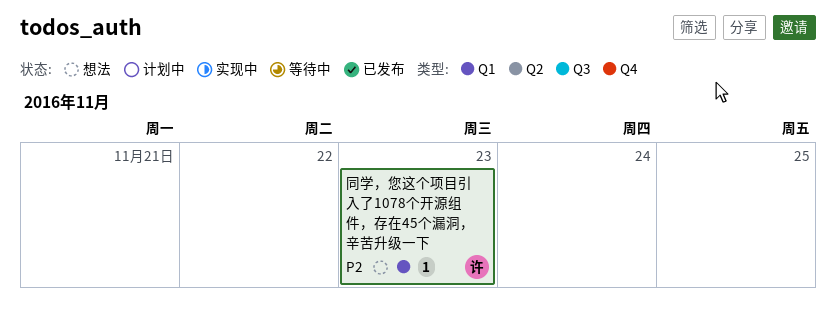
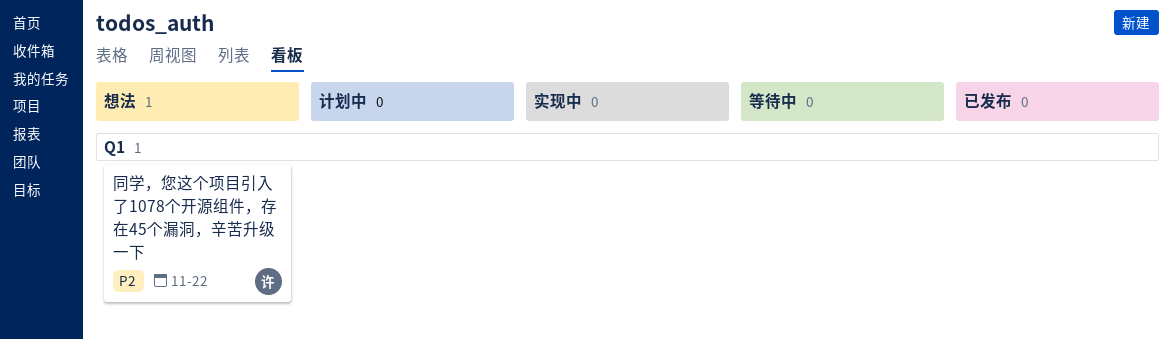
同学，您这个项目引入了1078个开源组件，存在45个漏洞，辛苦升级一下, day: Nov 23 -> Nov 22

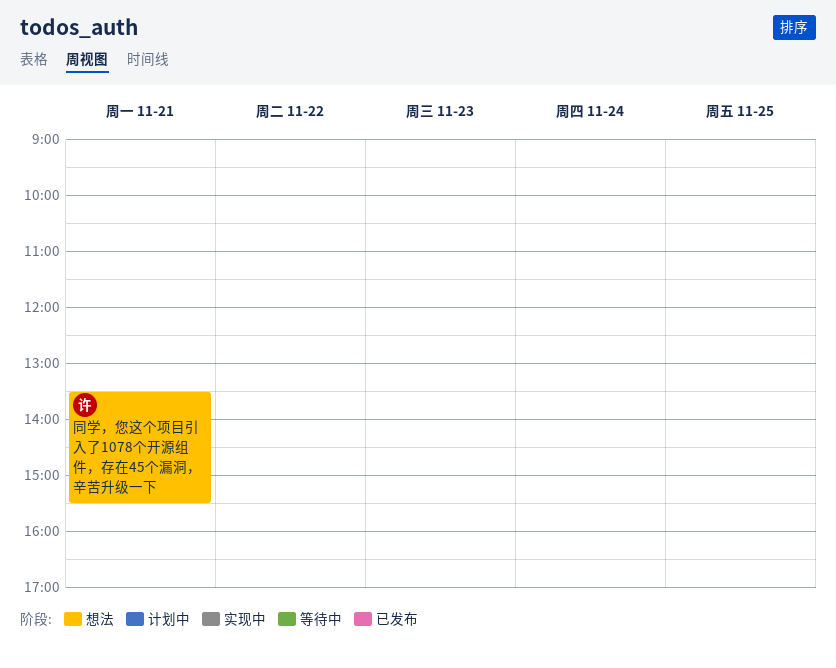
同学，您这个项目引入了1078个开源组件，存在45个漏洞，辛苦升级一下, day: Nov 22 -> Nov 21

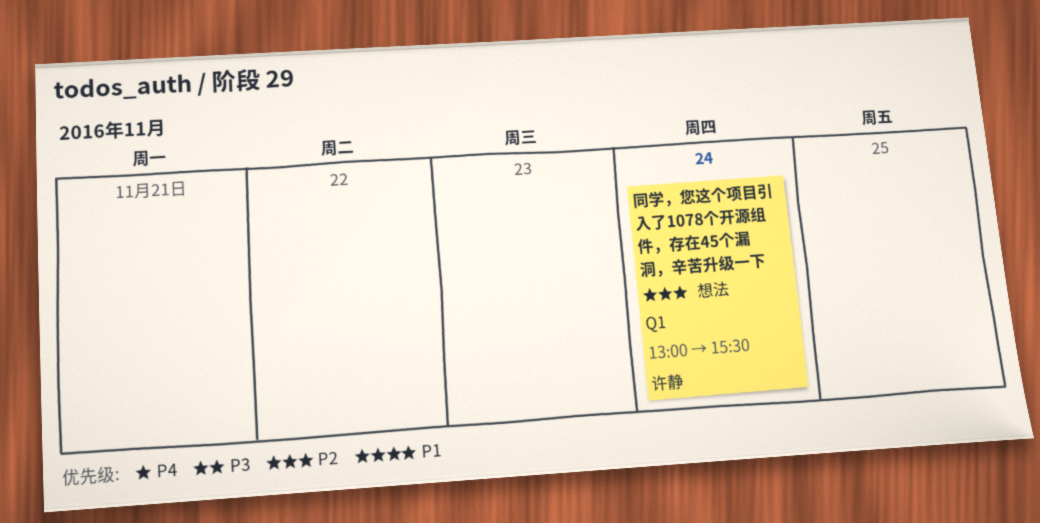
同学，您这个项目引入了1078个开源组件，存在45个漏洞，辛苦升级一下, day: Nov 21 -> Nov 24
同学，您这个项目引入了1078个开源组件，存在45个漏洞，辛苦升级一下, begins: 13:30 -> 13:00

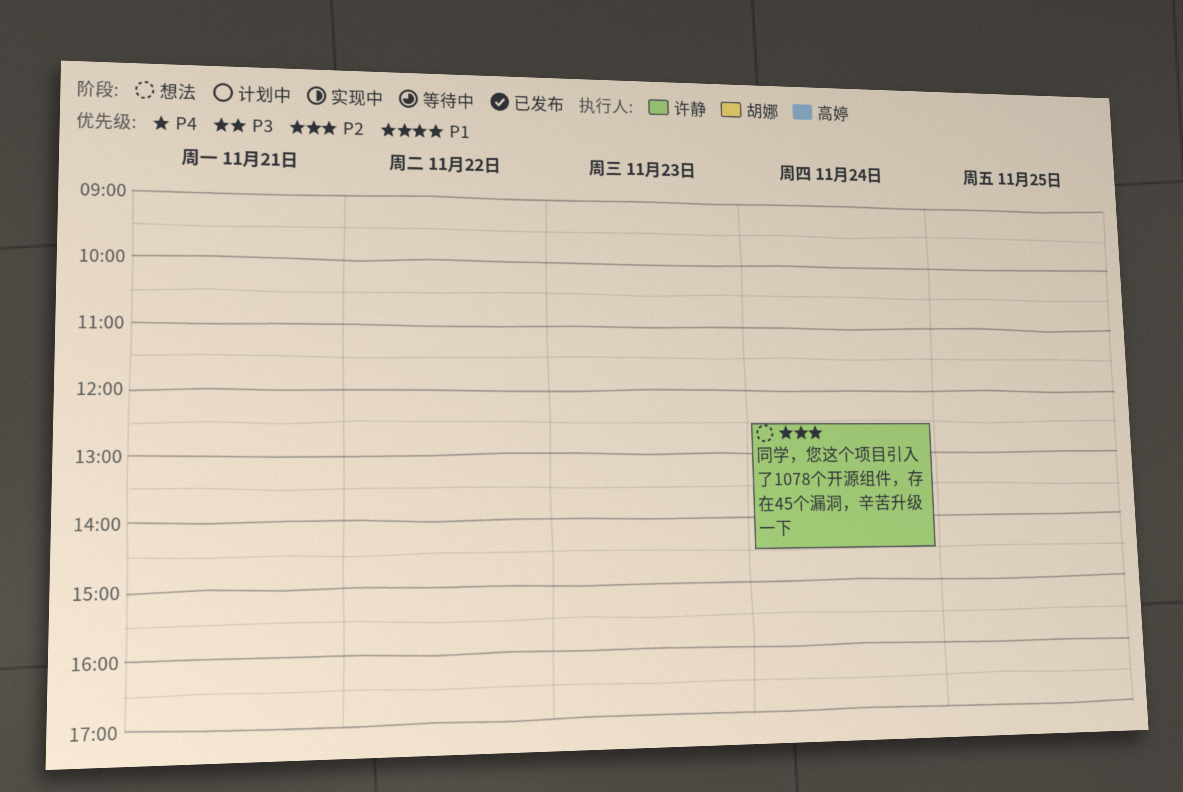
同学，您这个项目引入了1078个开源组件，存在45个漏洞，辛苦升级一下, begins: 13:00 -> 12:30
同学，您这个项目引入了1078个开源组件，存在45个漏洞，辛苦升级一下, ends: 15:30 -> 14:30

